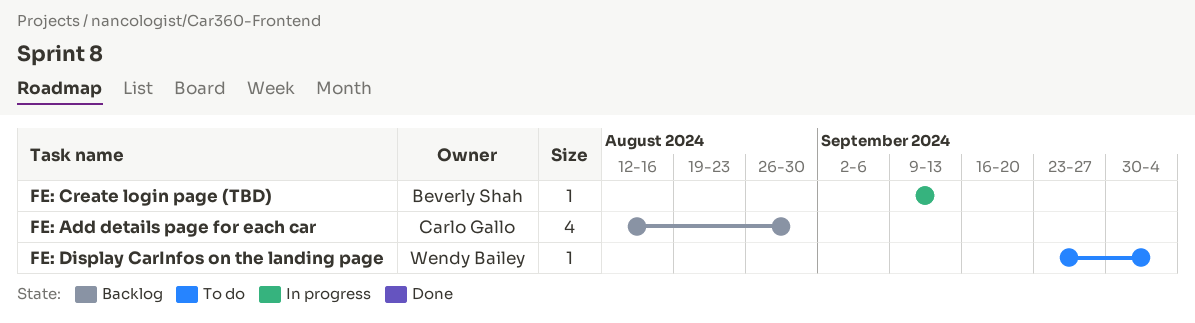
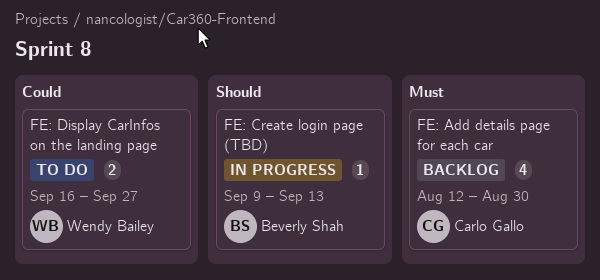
FE: Display CarInfos on the landing page, estimate: 1 -> 2
FE: Display CarInfos on the landing page, start: Sep 23 -> Sep 16
FE: Display CarInfos on the landing page, due: Oct 4 -> Sep 27

